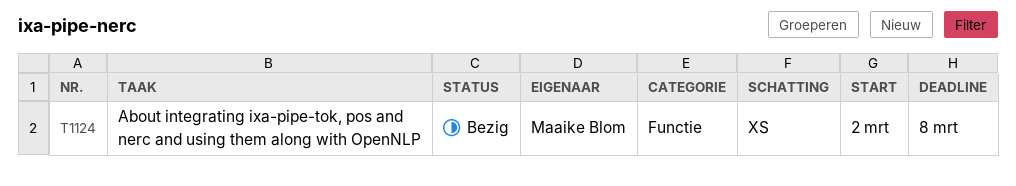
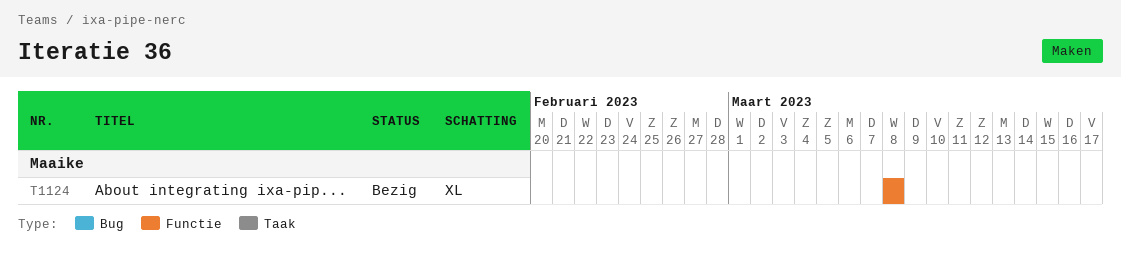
T1124, estimate: XS -> XL
T1124, start: Mar 2 -> Mar 8

